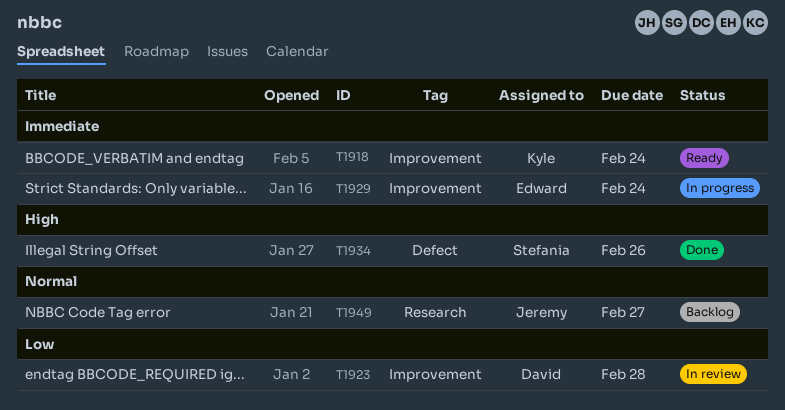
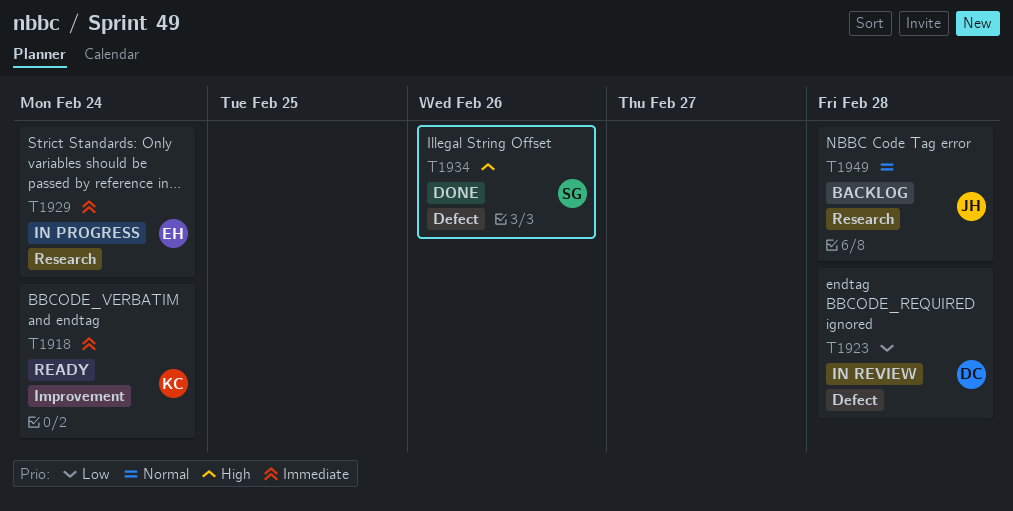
T1923, label: Improvement -> Defect
T1929, label: Improvement -> Research
T1949, due: Feb 27 -> Feb 28

